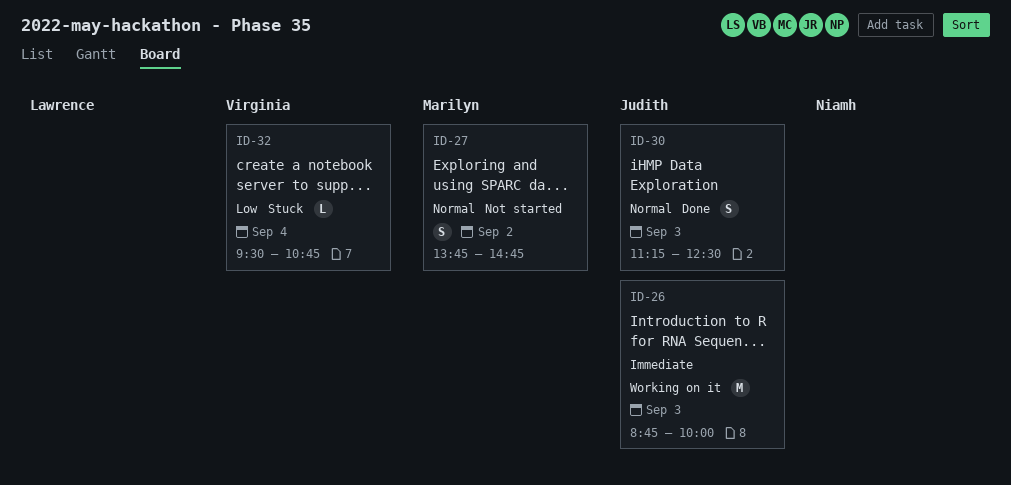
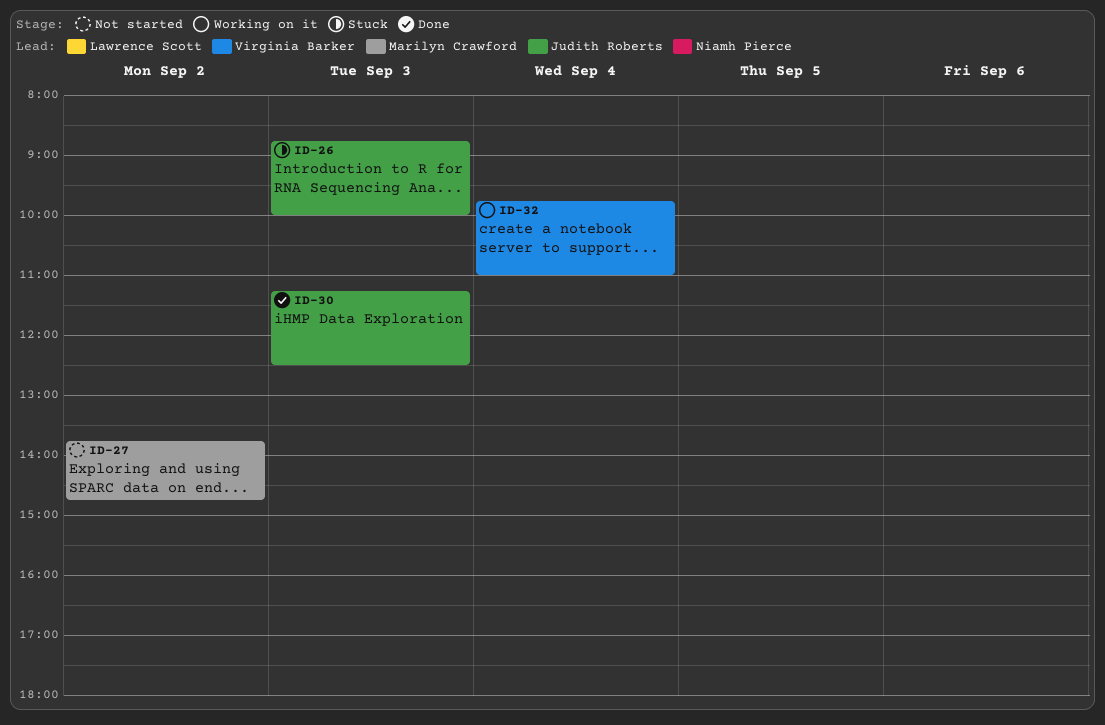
ID-26, status: Working on it -> Stuck
ID-32, status: Stuck -> Working on it
ID-32, begins: 09:30 -> 09:45
ID-32, ends: 10:45 -> 11:00

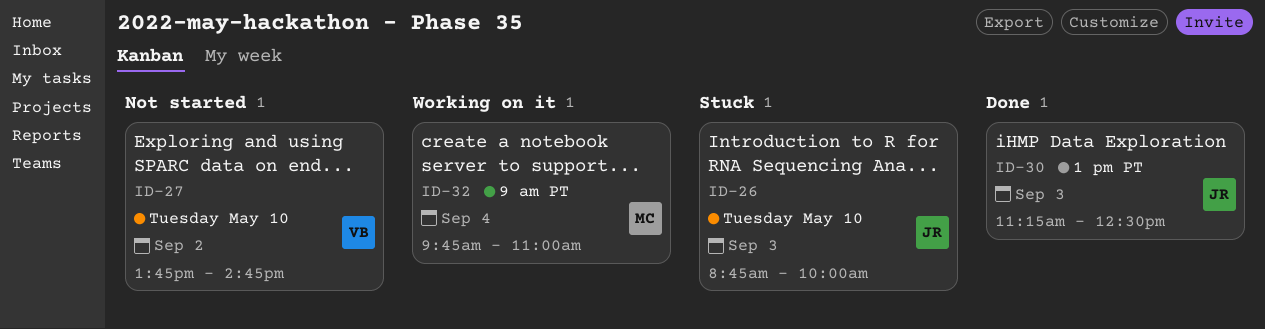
ID-27, owner: Marilyn Crawford -> Virginia Barker
ID-32, owner: Virginia Barker -> Marilyn Crawford

